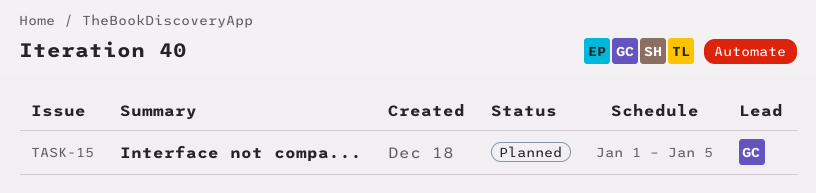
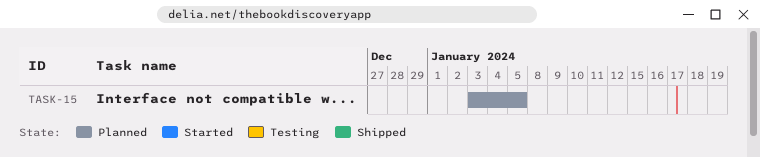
TASK-15, start: Jan 1 -> Jan 3

